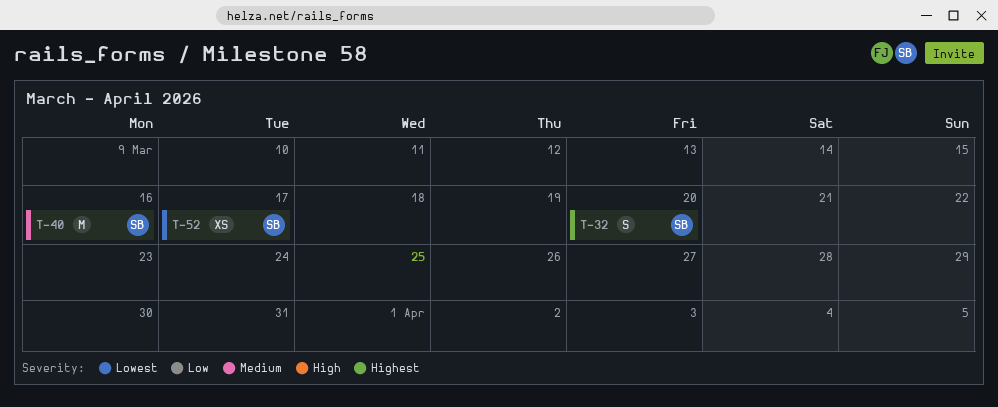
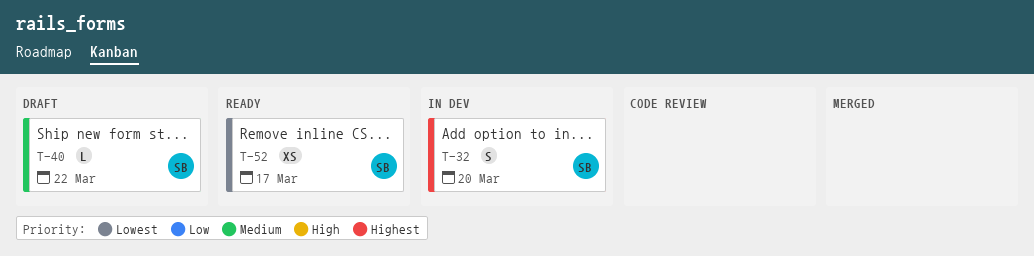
T-40, estimate: M -> L
T-40, due: Mar 16 -> Mar 22

